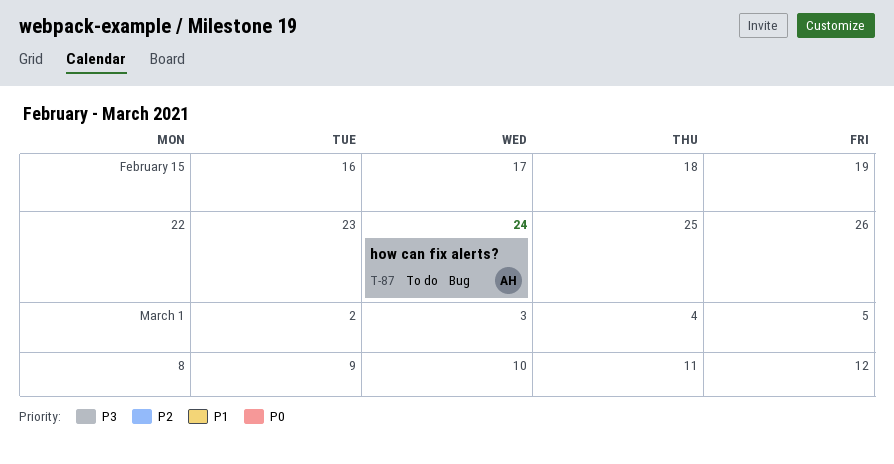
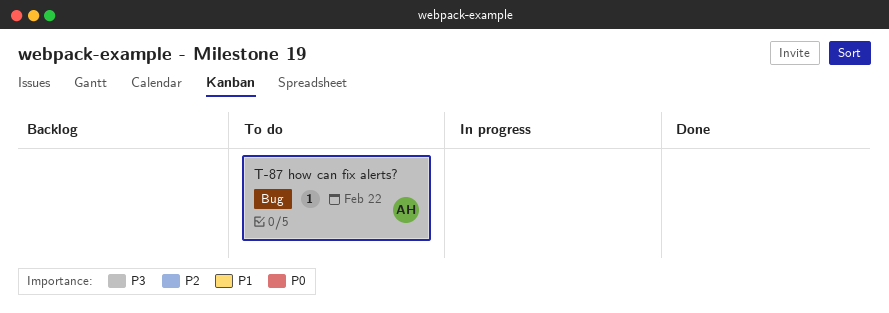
T-87, due: Feb 24 -> Feb 22

